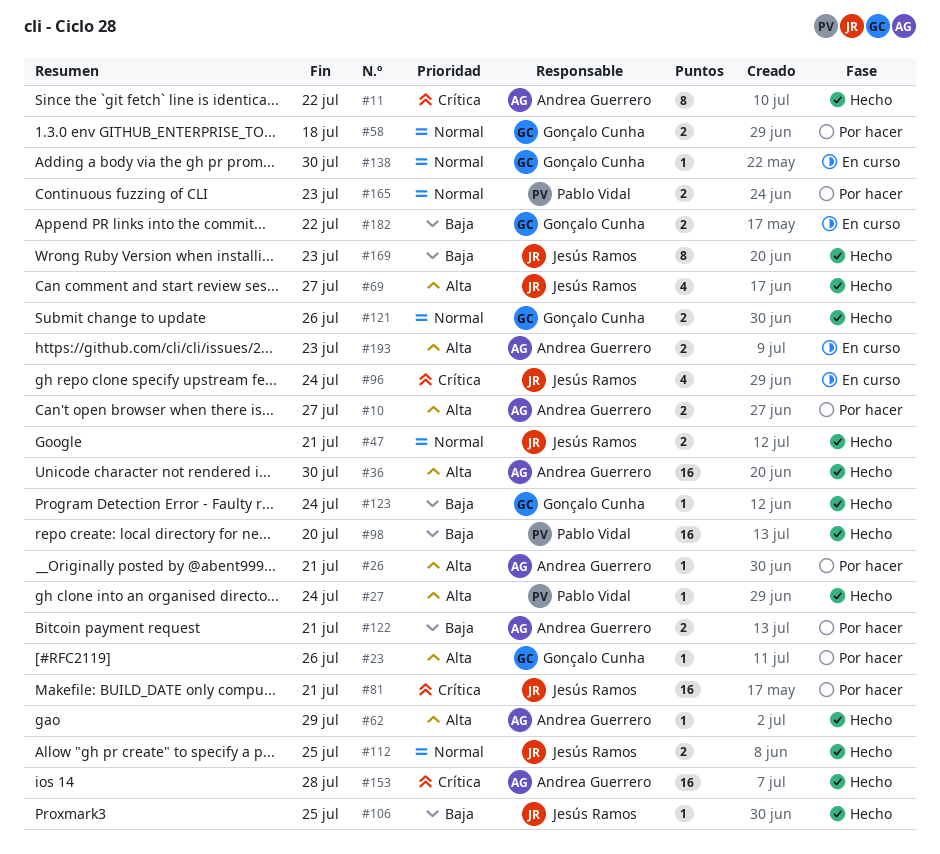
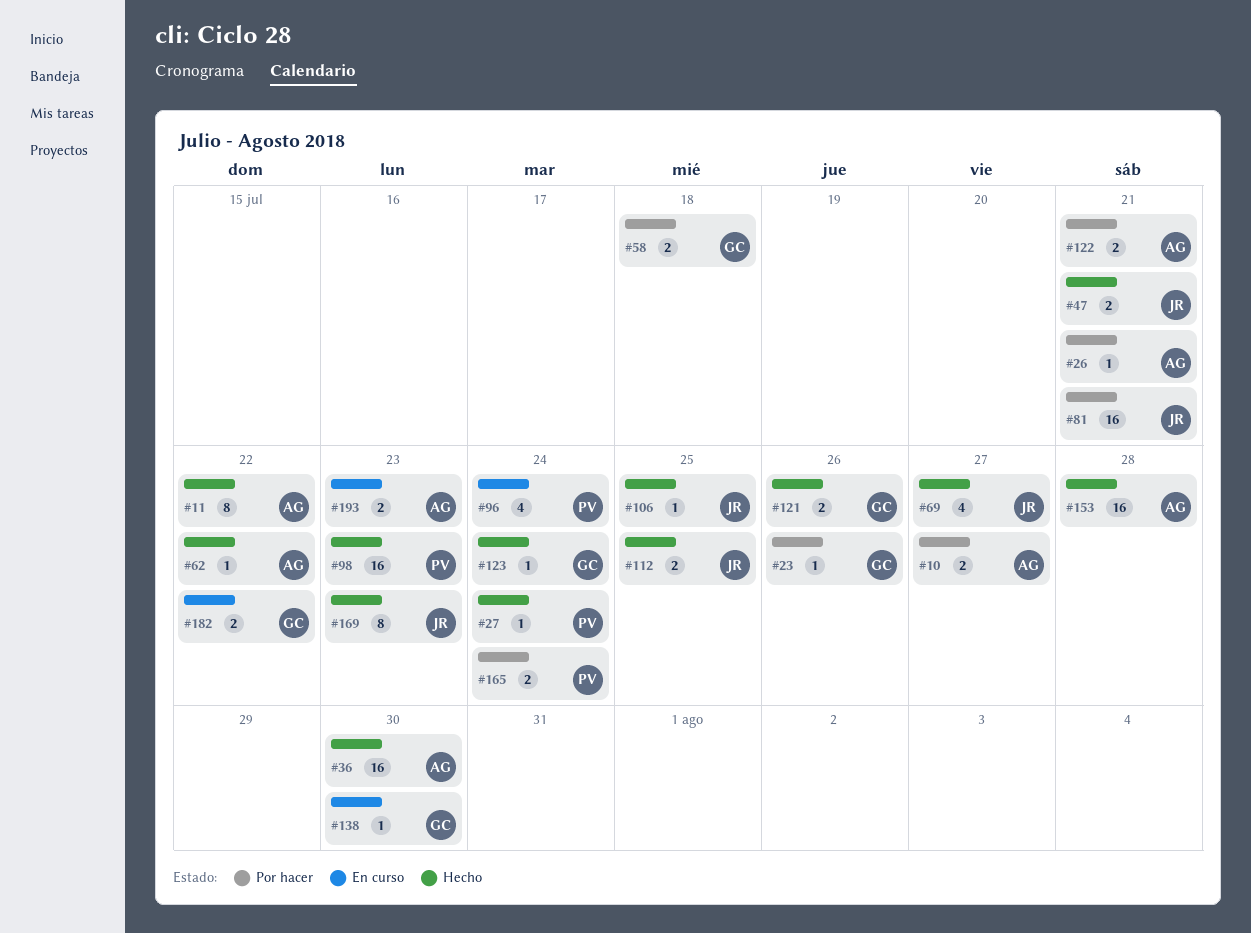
#62, due: Jul 29 -> Jul 22
#96, owner: Jesús Ramos -> Pablo Vidal
#98, due: Jul 20 -> Jul 23
#165, due: Jul 23 -> Jul 24

